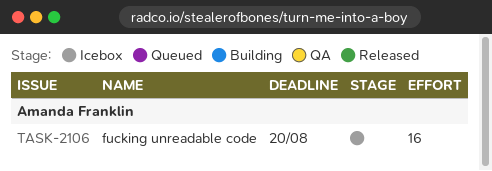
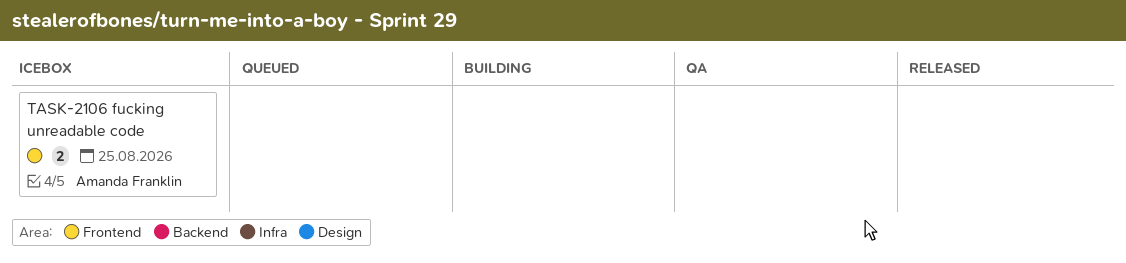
TASK-2106, estimate: 16 -> 2
TASK-2106, due: Aug 20 -> Aug 25

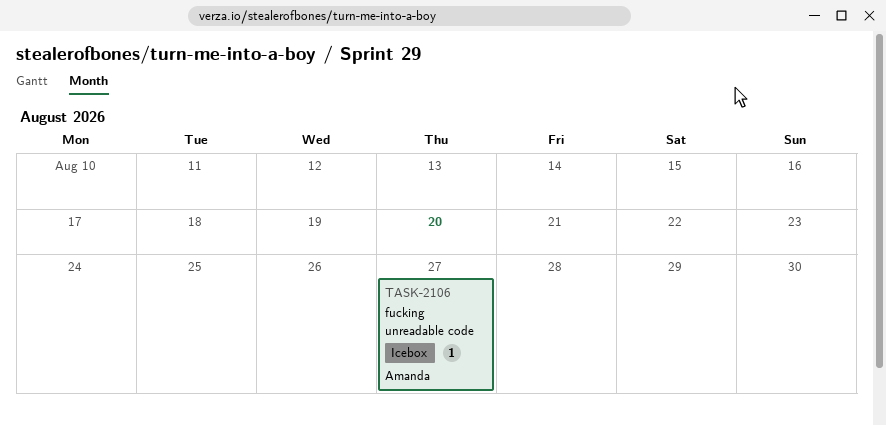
TASK-2106, estimate: 2 -> 1
TASK-2106, due: Aug 25 -> Aug 27

